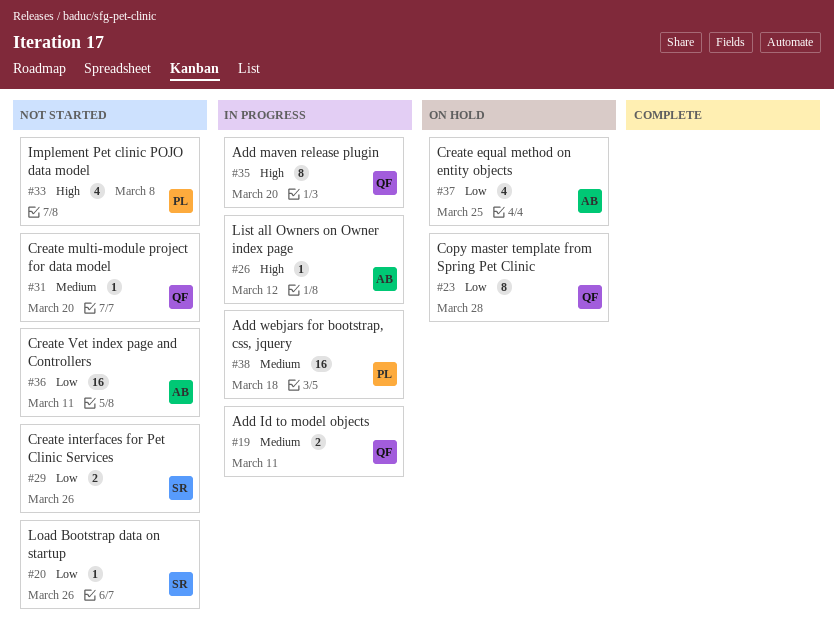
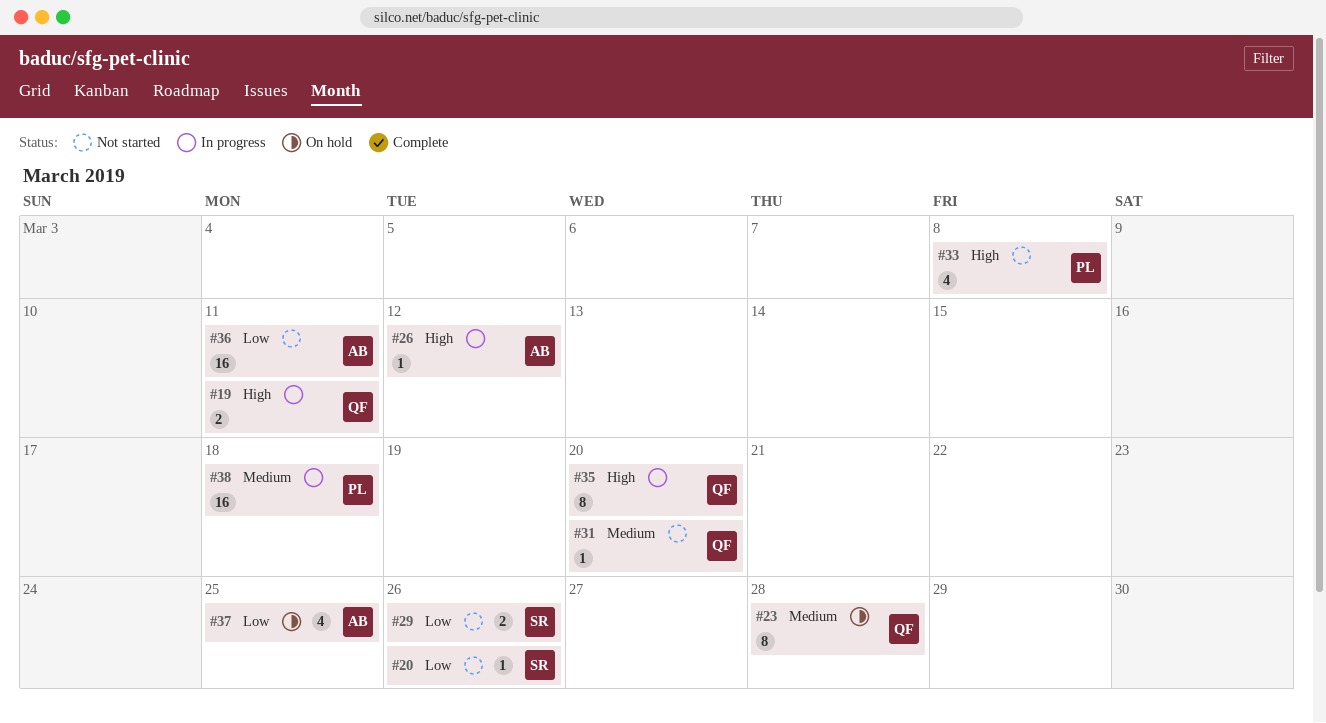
#19, priority: Medium -> High
#23, priority: Low -> Medium

